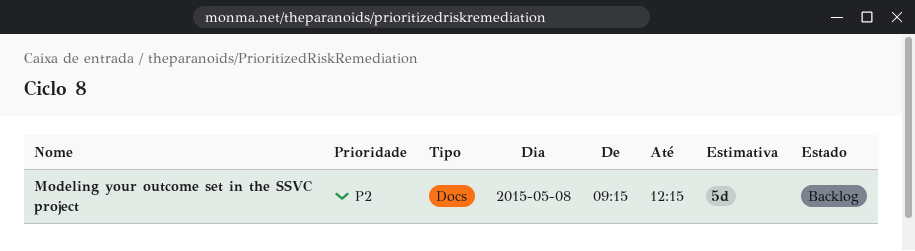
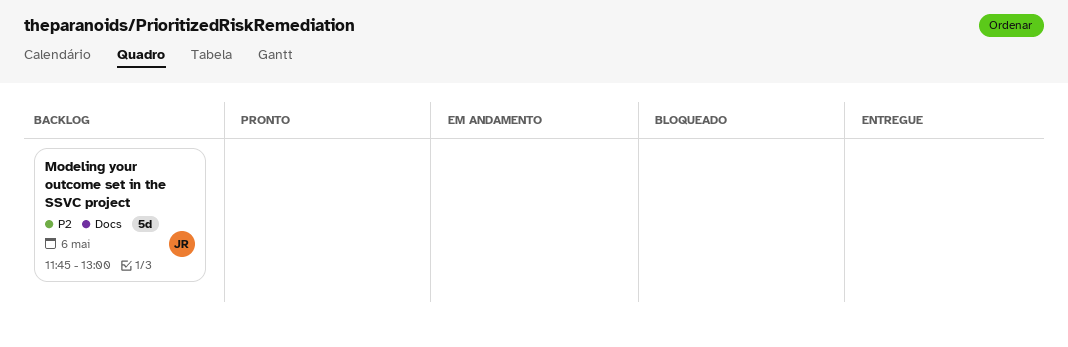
Modeling your outcome set in the SSVC project, day: May 8 -> May 6
Modeling your outcome set in the SSVC project, begins: 09:15 -> 11:45
Modeling your outcome set in the SSVC project, ends: 12:15 -> 13:00

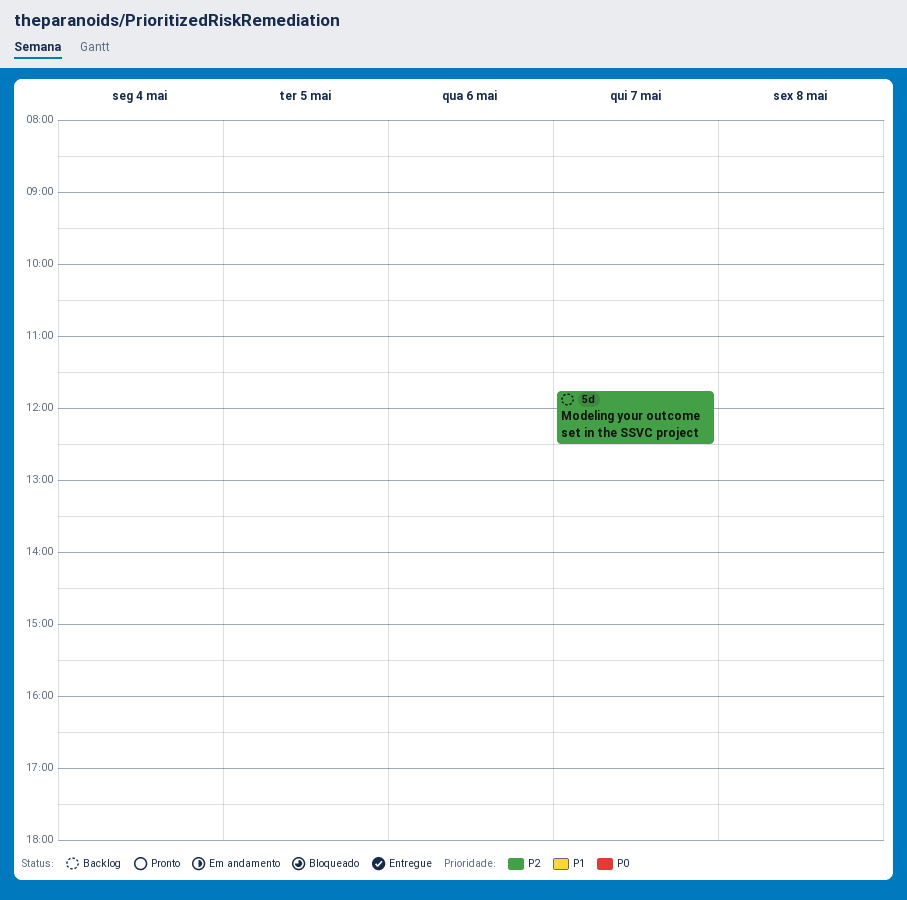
Modeling your outcome set in the SSVC project, day: May 6 -> May 7
Modeling your outcome set in the SSVC project, ends: 13:00 -> 12:30

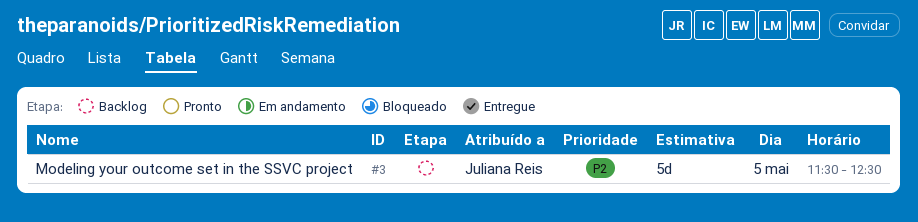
Modeling your outcome set in the SSVC project, day: May 7 -> May 5
Modeling your outcome set in the SSVC project, begins: 11:45 -> 11:30

